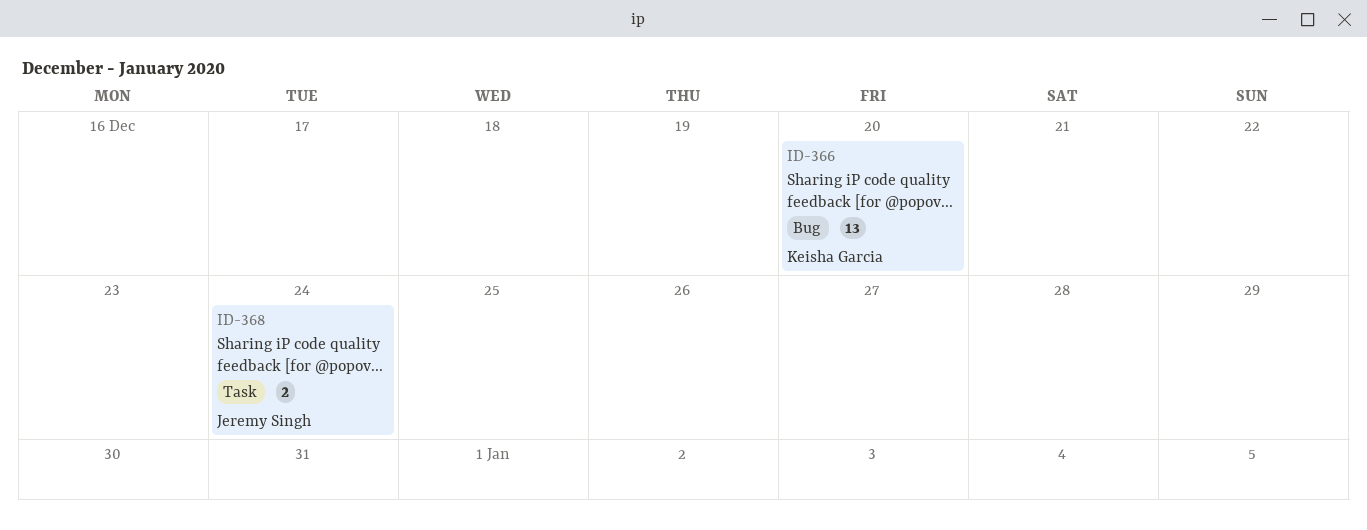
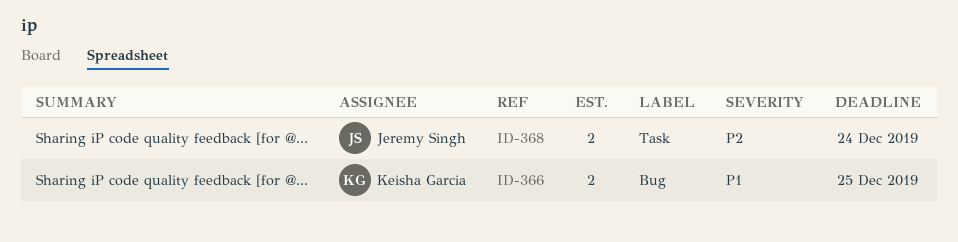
ID-366, estimate: 13 -> 2
ID-366, due: Dec 20 -> Dec 25

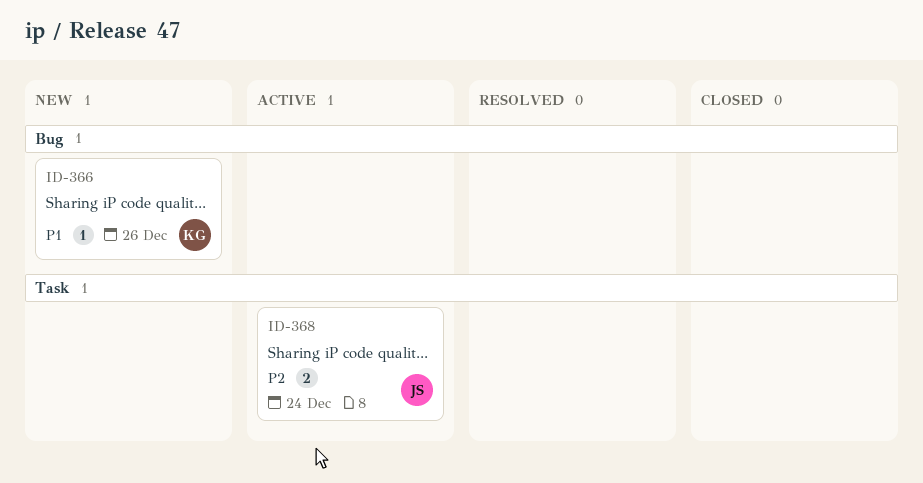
ID-366, estimate: 2 -> 1
ID-366, due: Dec 25 -> Dec 26

